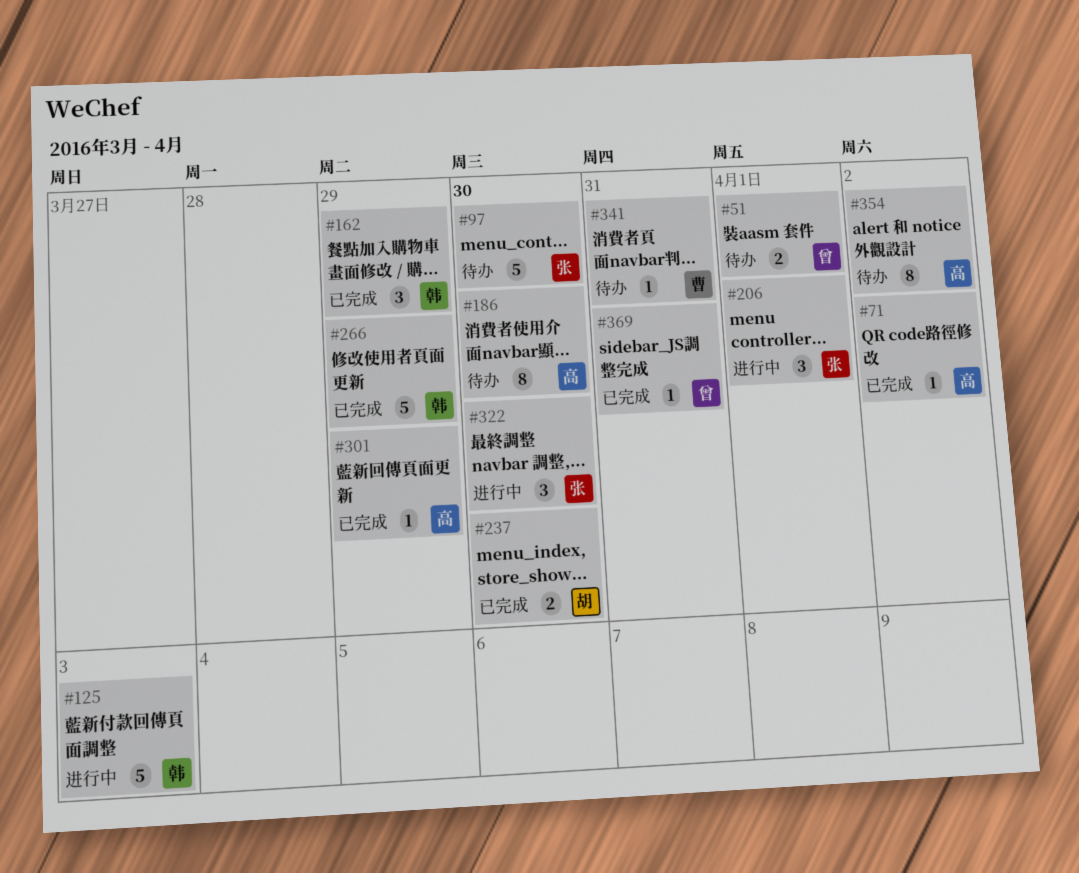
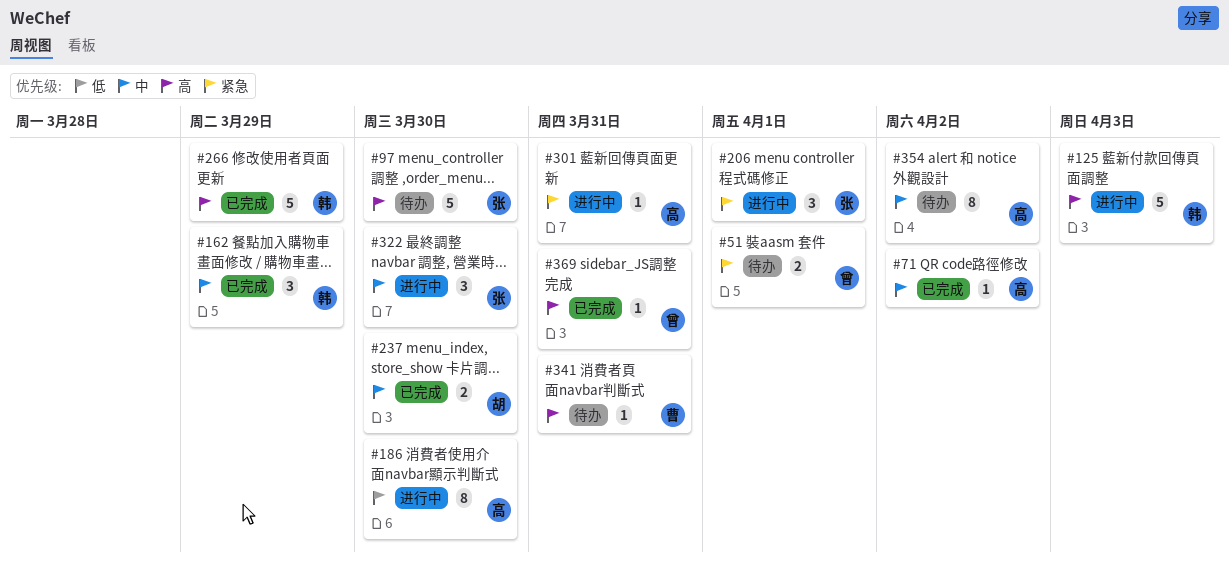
#186, status: 待办 -> 进行中
#301, status: 已完成 -> 进行中
#301, due: Mar 29 -> Mar 31

